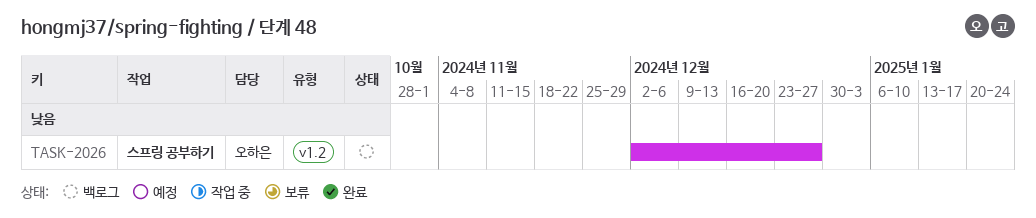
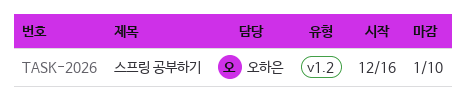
TASK-2026, start: Dec 2 -> Dec 16
TASK-2026, due: Dec 27 -> Jan 10

